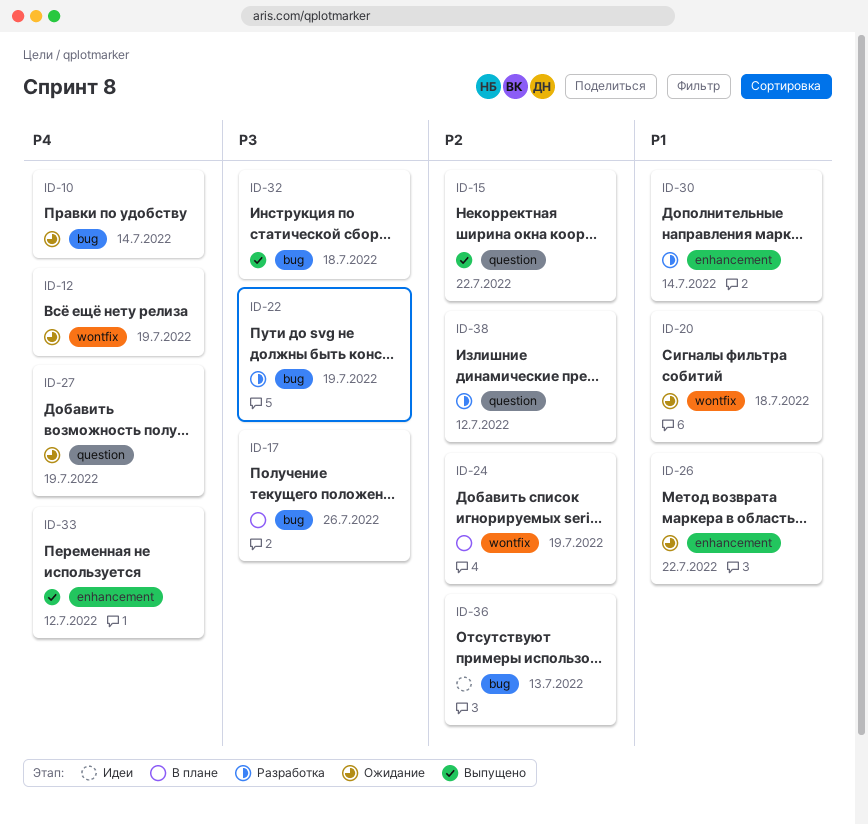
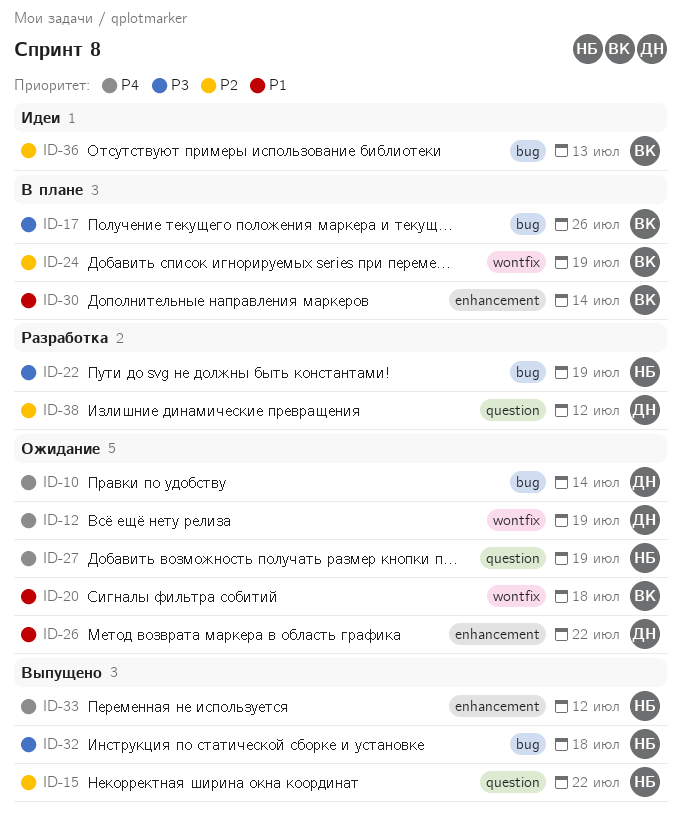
ID-30, status: Разработка -> В плане

